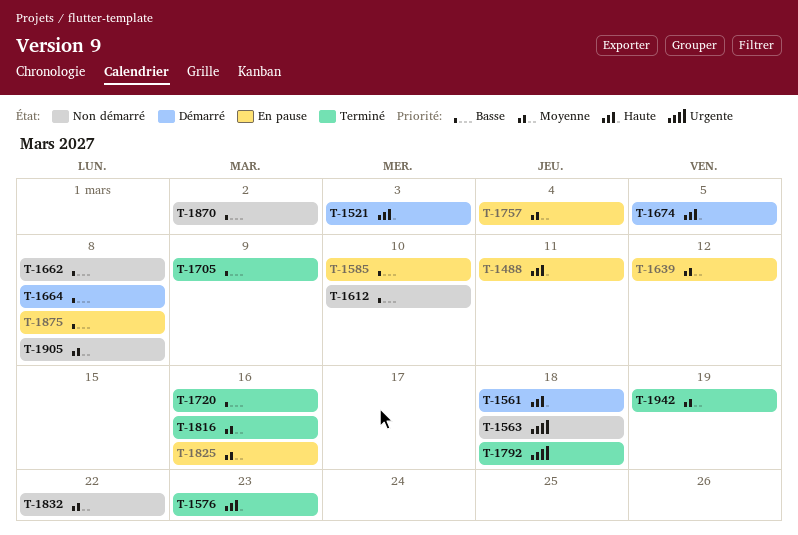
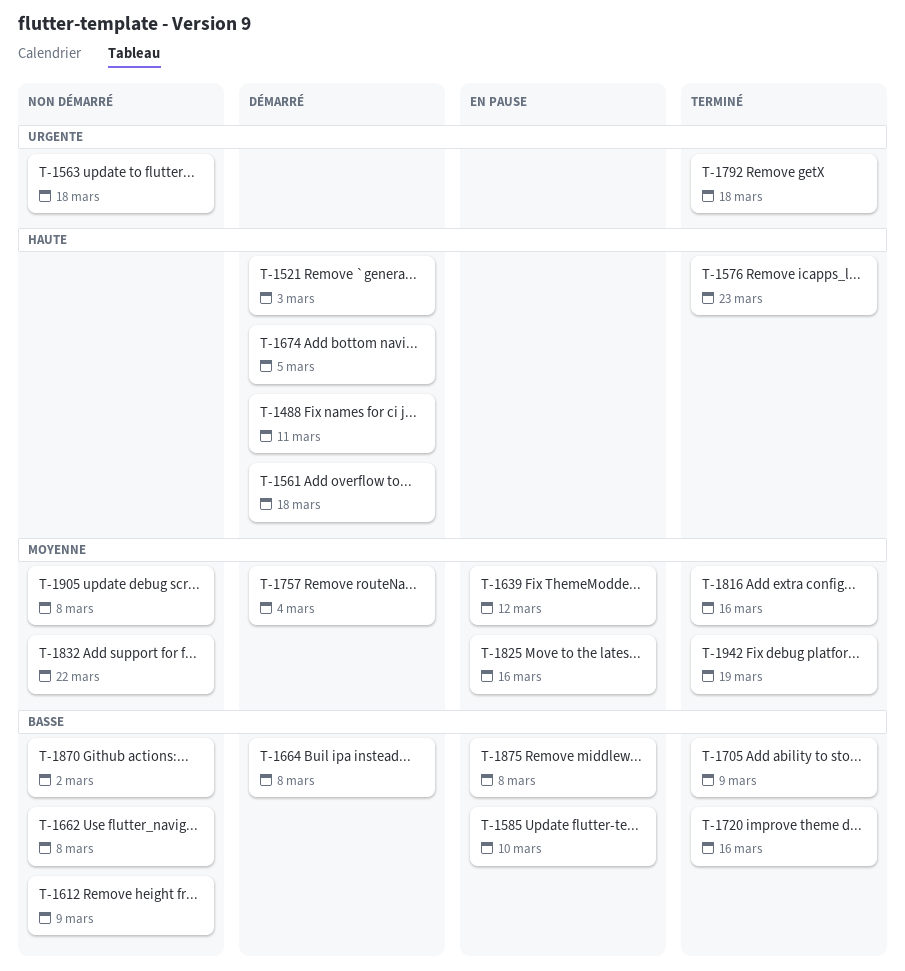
T-1488, status: En pause -> Démarré
T-1612, due: Mar 10 -> Mar 9
T-1757, status: En pause -> Démarré

